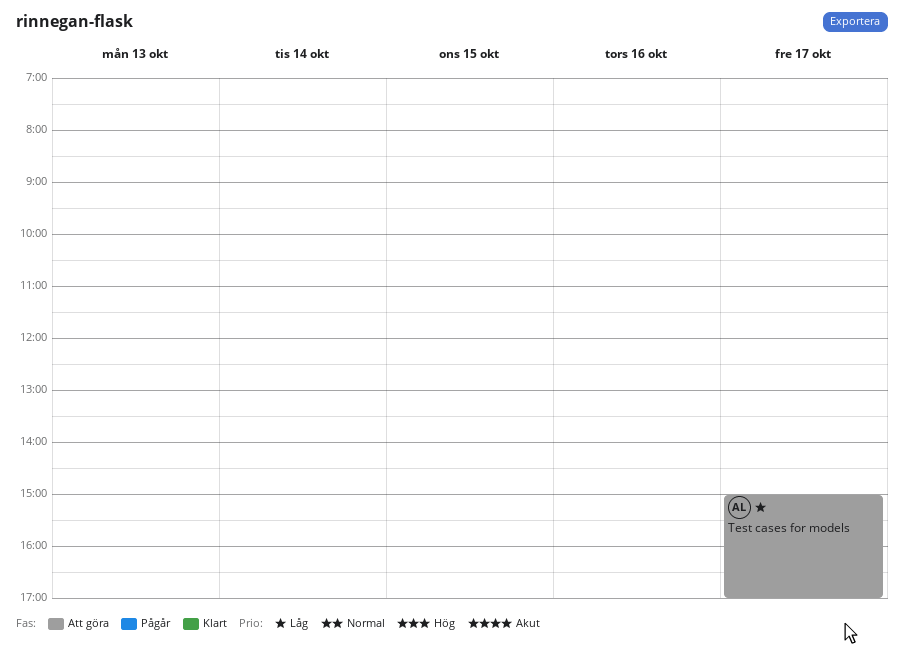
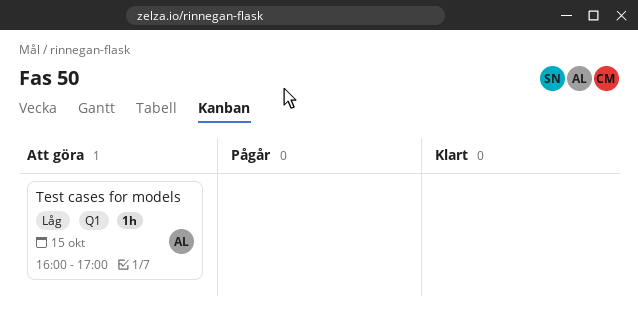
Test cases for models, day: Oct 17 -> Oct 15
Test cases for models, begins: 15:00 -> 16:00

